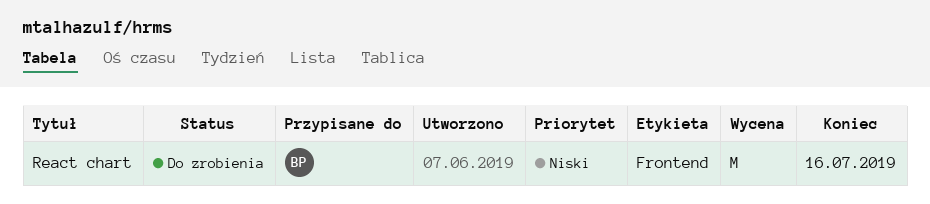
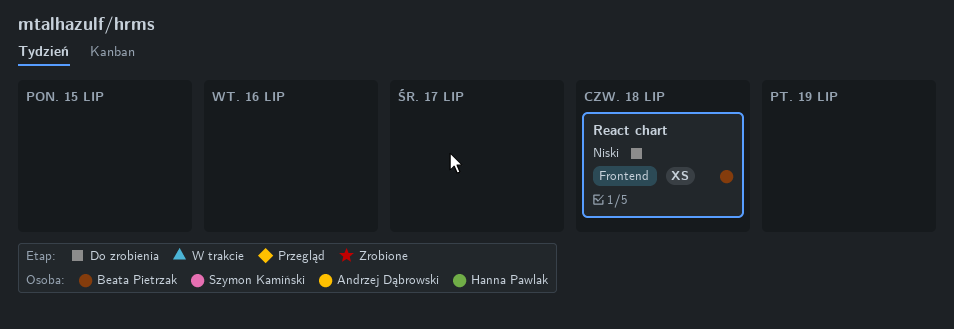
React chart, estimate: M -> XS
React chart, due: Jul 16 -> Jul 18

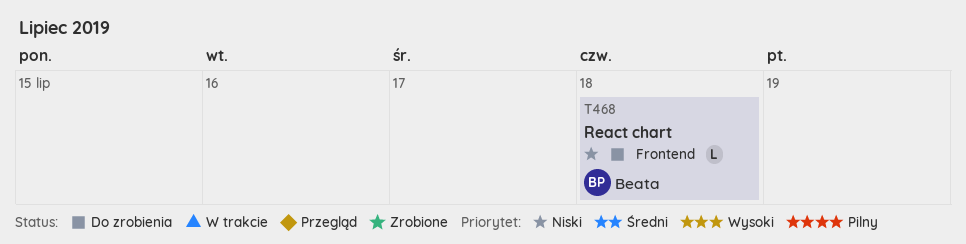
React chart, estimate: XS -> L

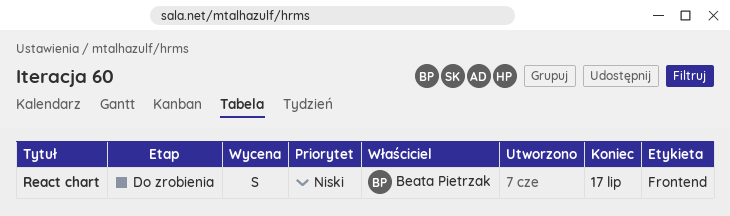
React chart, estimate: L -> S
React chart, due: Jul 18 -> Jul 17

